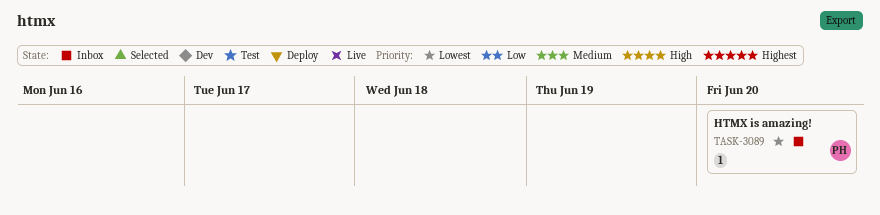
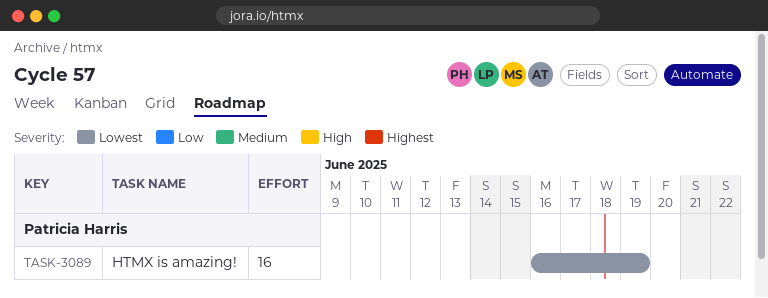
TASK-3089, estimate: 1 -> 16
TASK-3089, due: Jun 20 -> Jun 19

